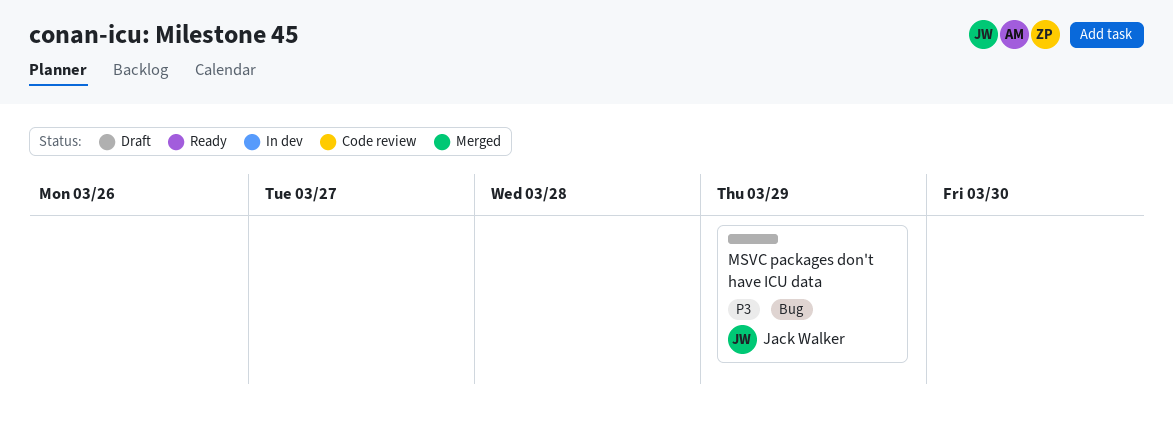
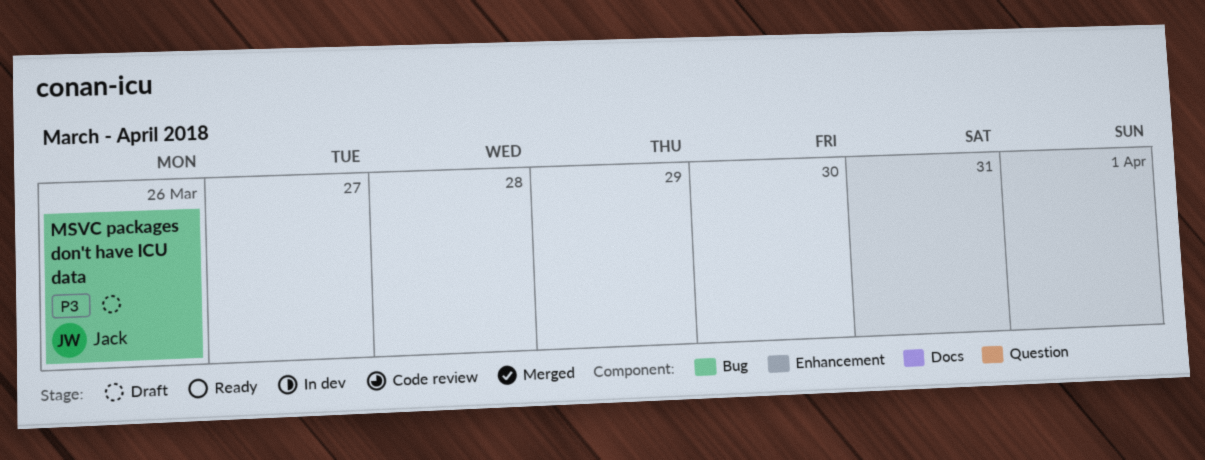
MSVC packages don't have ICU data, due: Mar 29 -> Mar 26

